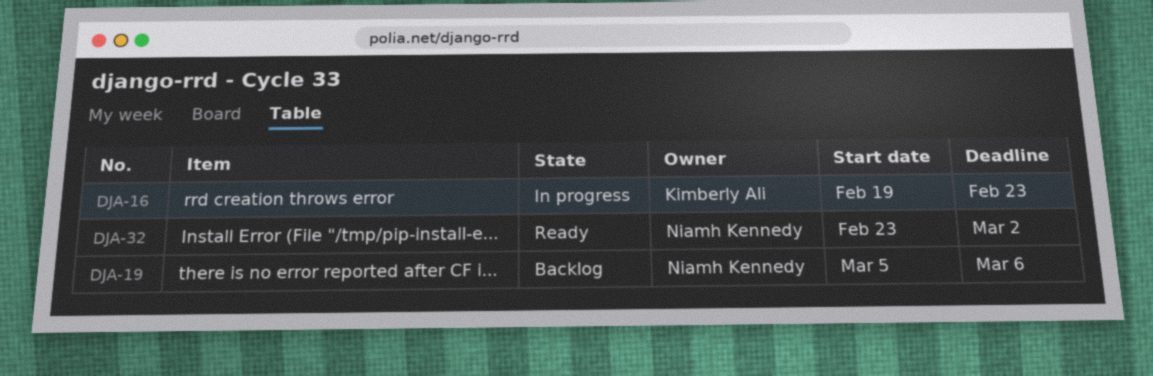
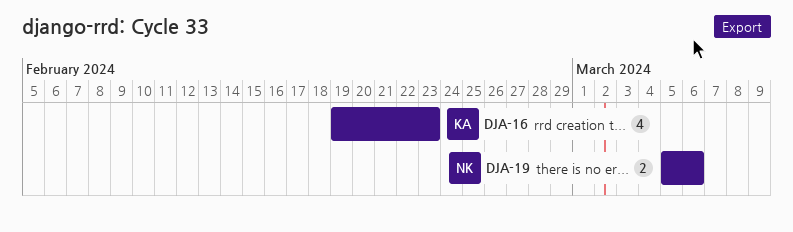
DJA-32: present -> none

